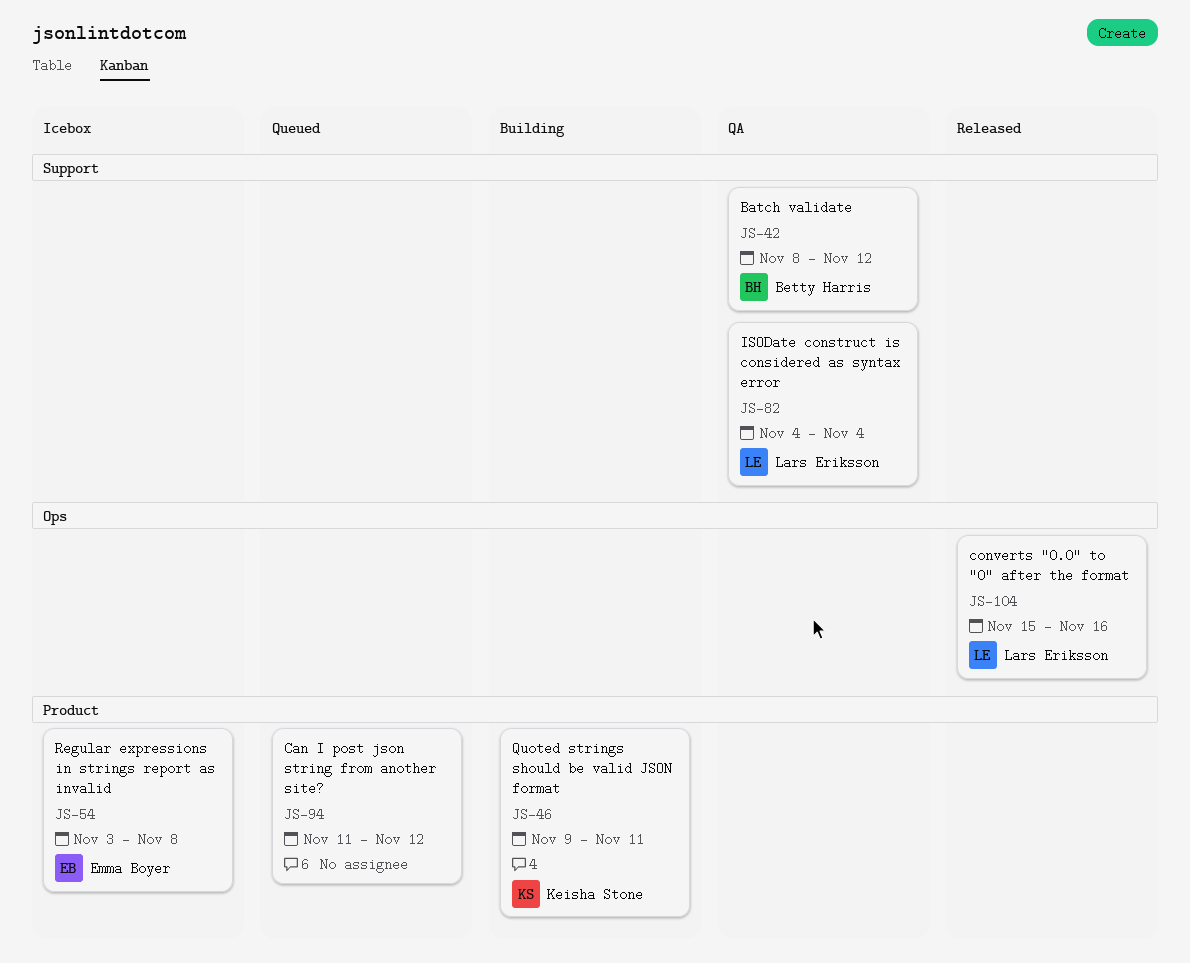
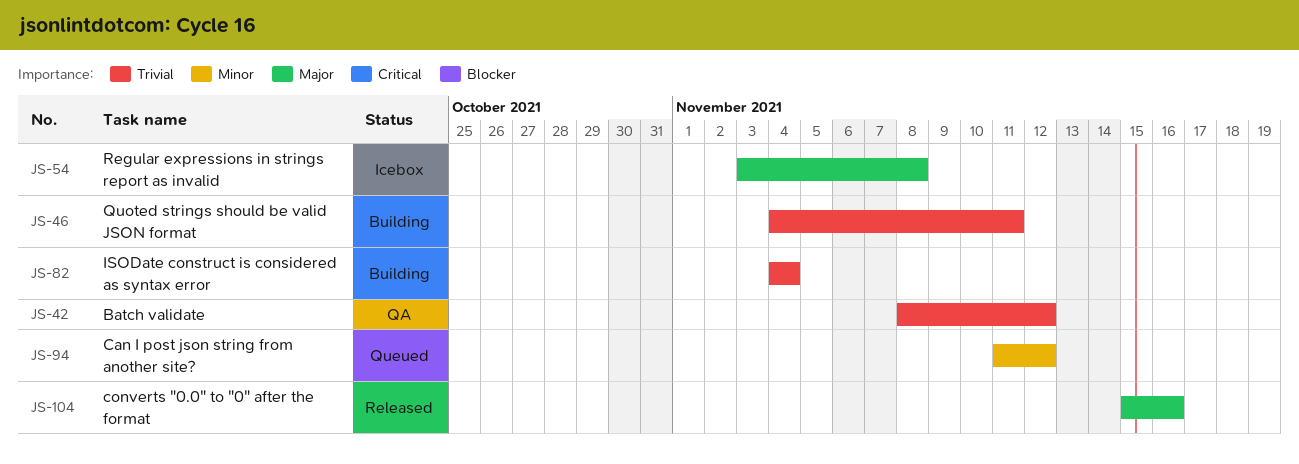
JS-46, start: Nov 9 -> Nov 4
JS-82, status: QA -> Building

